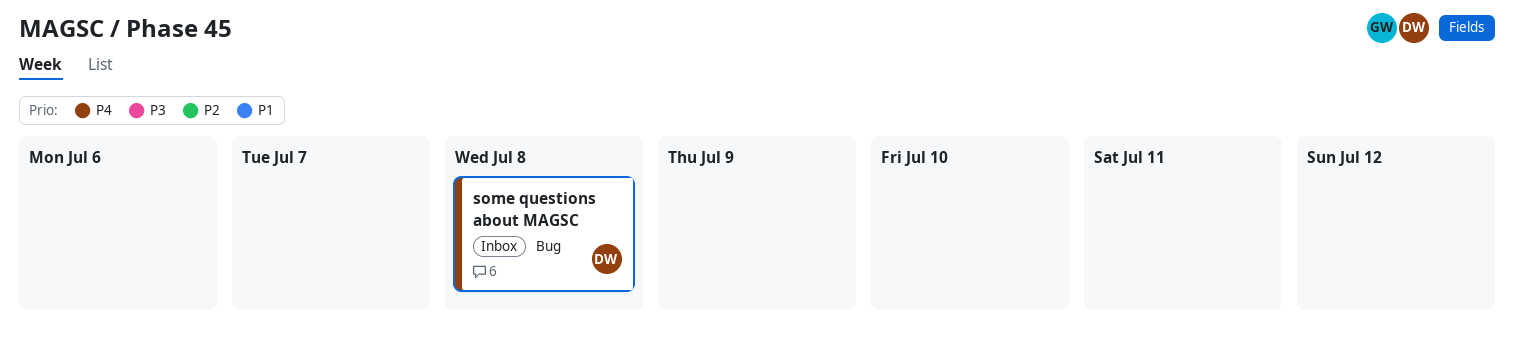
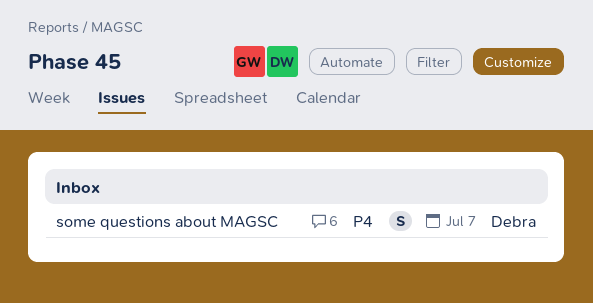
some questions about MAGSC, due: Jul 8 -> Jul 7

